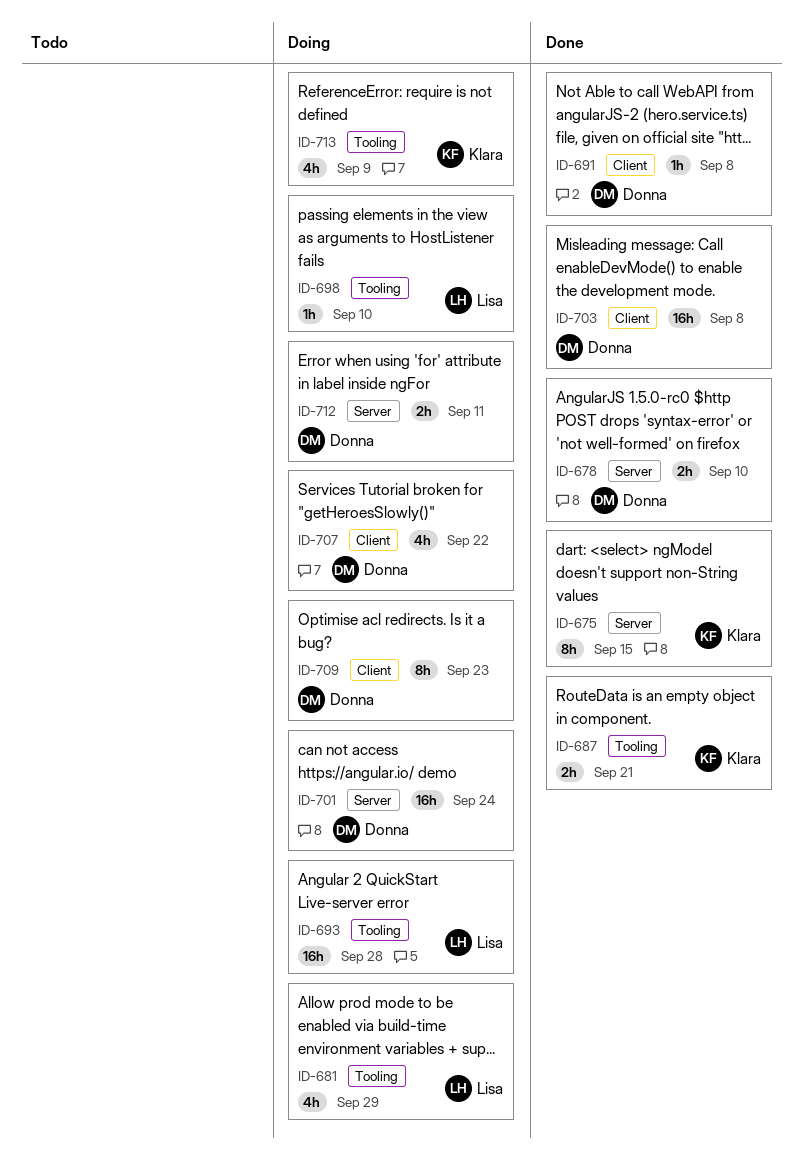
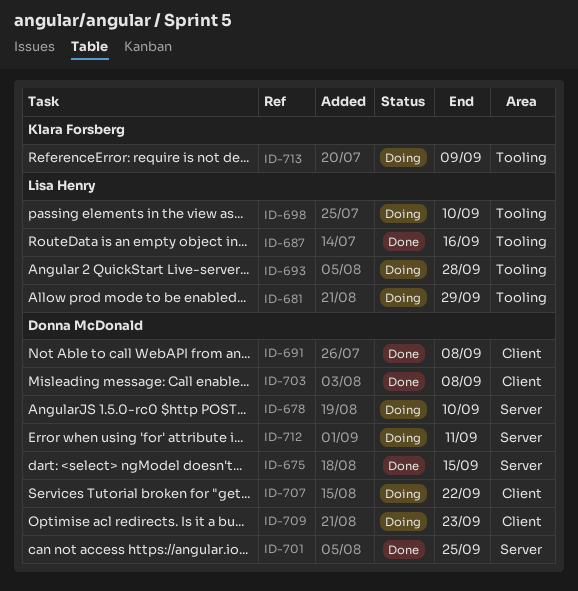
ID-675, owner: Klara Forsberg -> Donna McDonald
ID-678, status: Done -> Doing
ID-687, owner: Klara Forsberg -> Lisa Henry
ID-687, due: Sep 21 -> Sep 16
ID-701, status: Doing -> Done
ID-701, due: Sep 24 -> Sep 25

